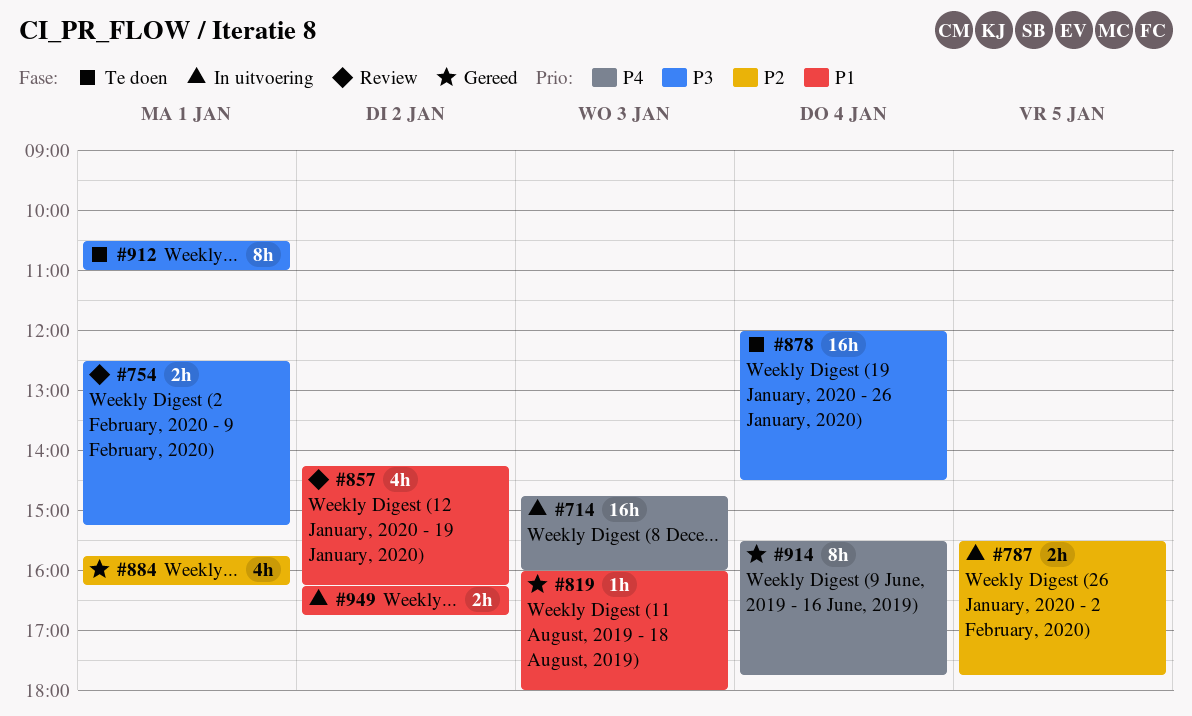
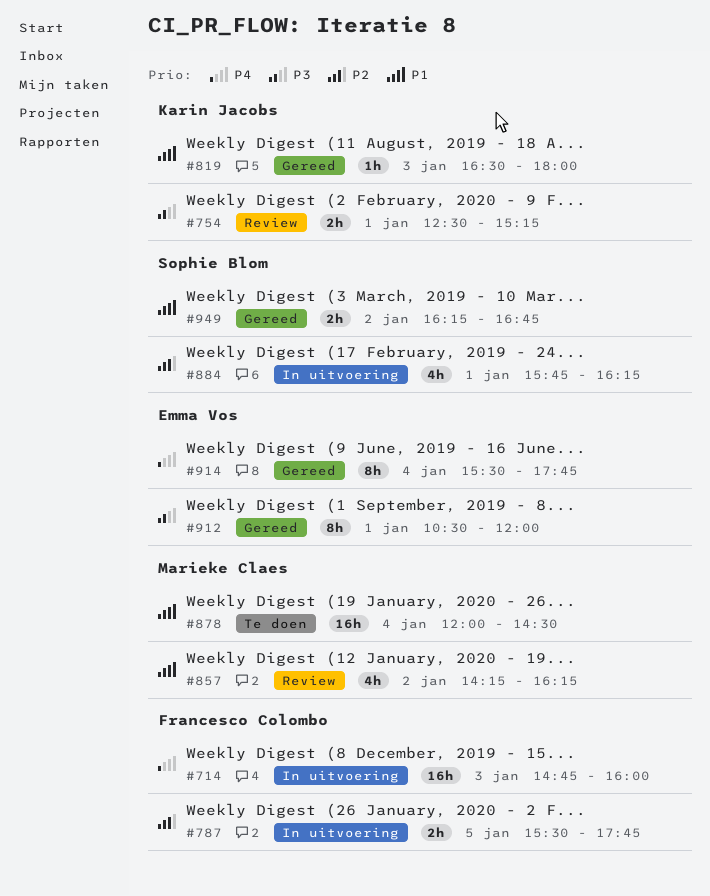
#819, begins: 16:00 -> 16:30
#878, priority: P3 -> P1
#884, status: Gereed -> In uitvoering
#912, status: Te doen -> Gereed
#912, ends: 11:00 -> 12:00
#949, status: In uitvoering -> Gereed

